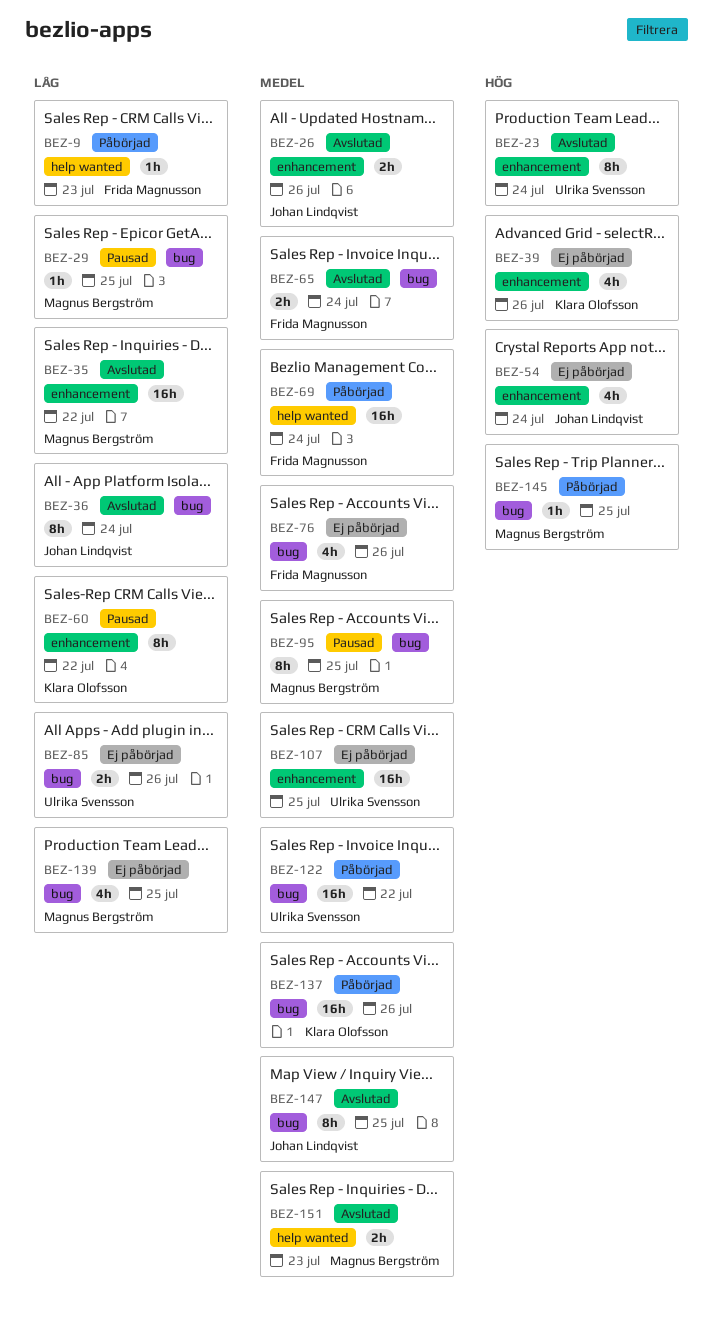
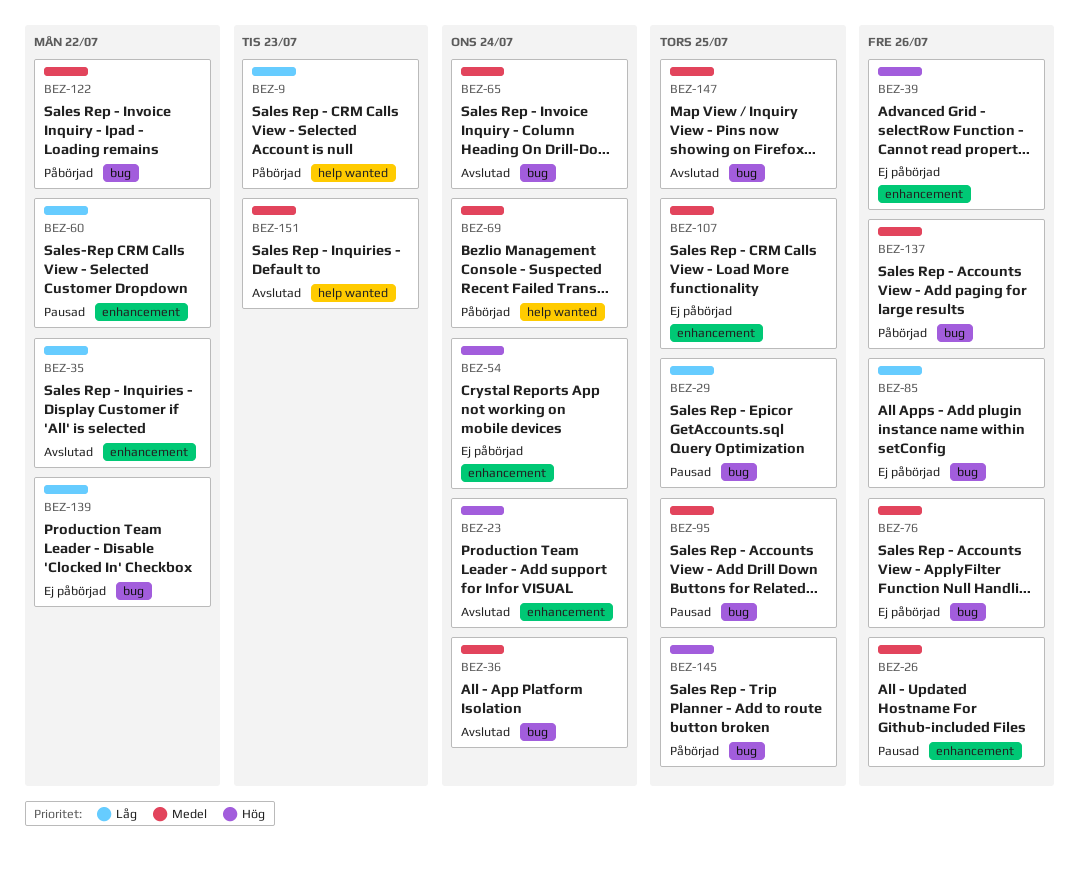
BEZ-26, status: Avslutad -> Pausad
BEZ-36, priority: Låg -> Medel
BEZ-139, due: Jul 25 -> Jul 22

